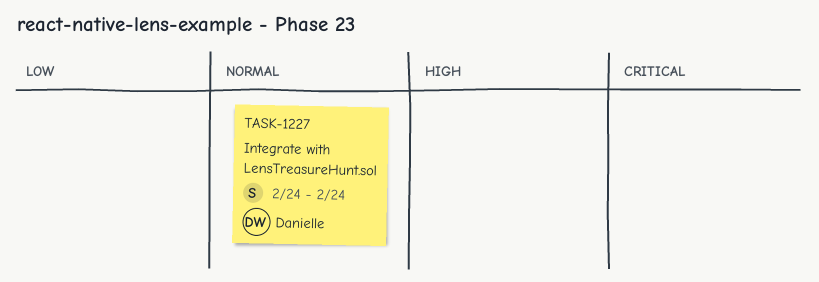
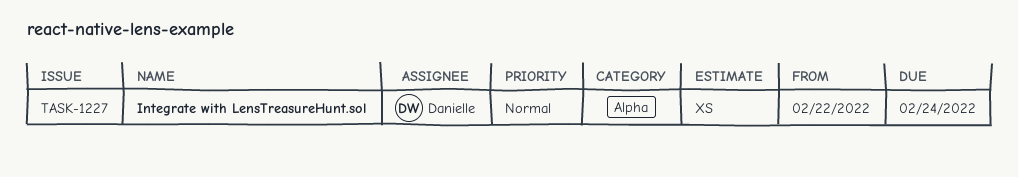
TASK-1227, estimate: S -> XS
TASK-1227, start: Feb 24 -> Feb 22

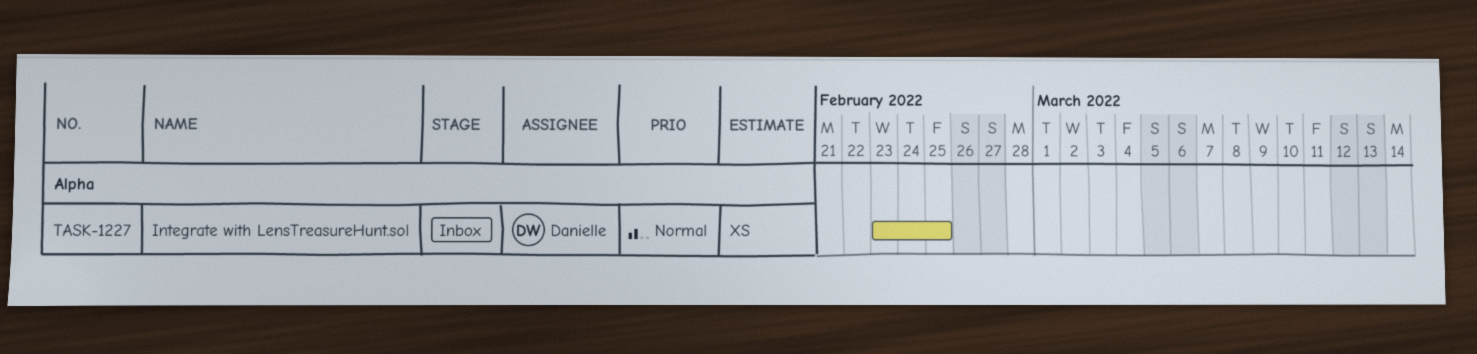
TASK-1227, start: Feb 22 -> Feb 23
TASK-1227, due: Feb 24 -> Feb 25

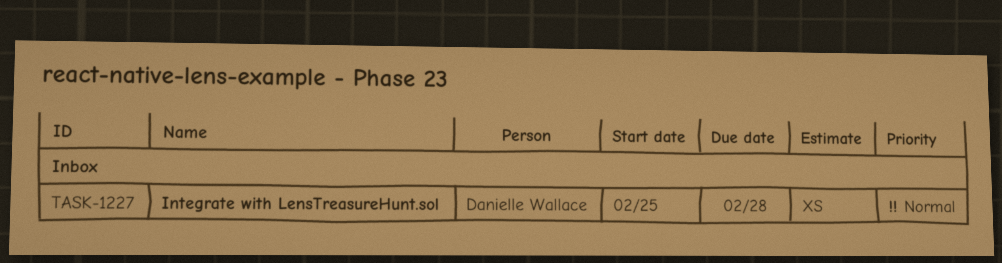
TASK-1227, start: Feb 23 -> Feb 25
TASK-1227, due: Feb 25 -> Feb 28

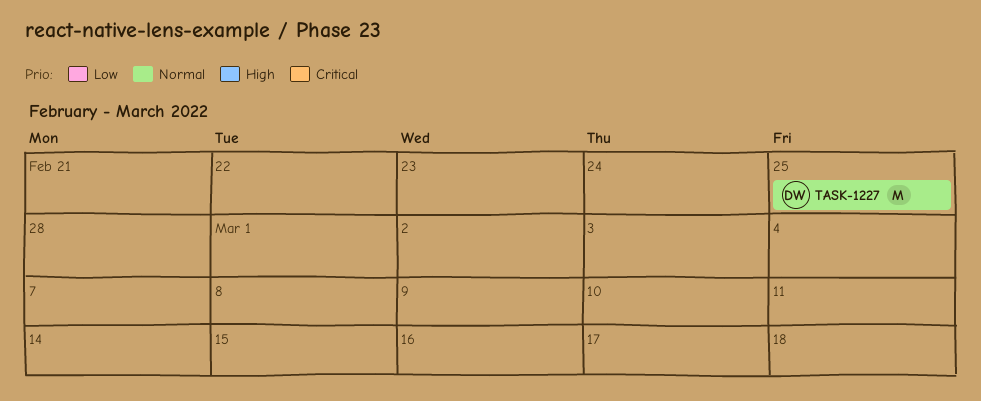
TASK-1227, estimate: XS -> M
TASK-1227, due: Feb 28 -> Feb 25

